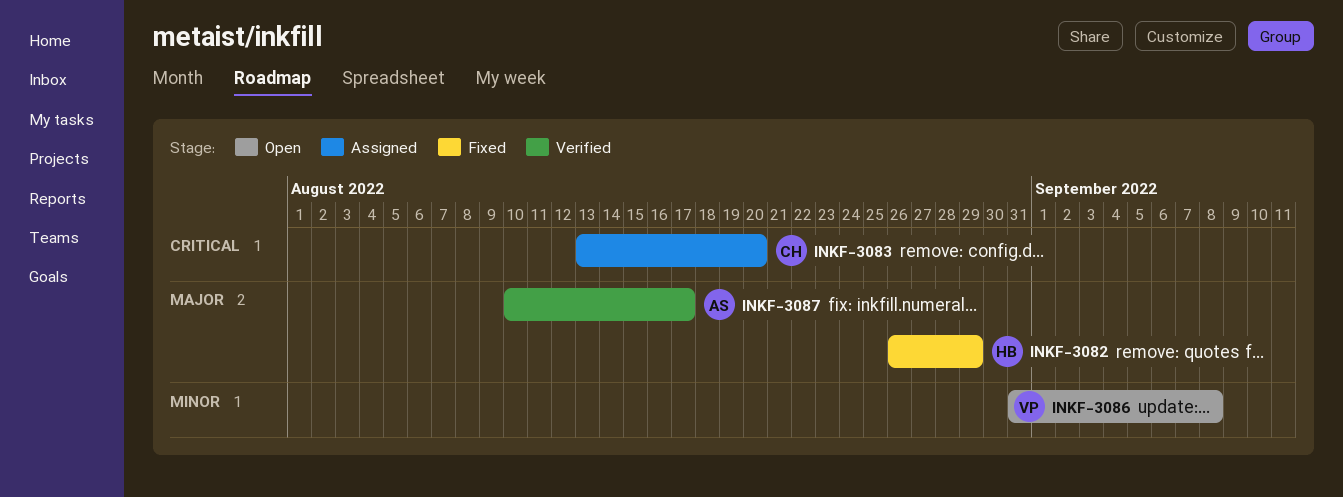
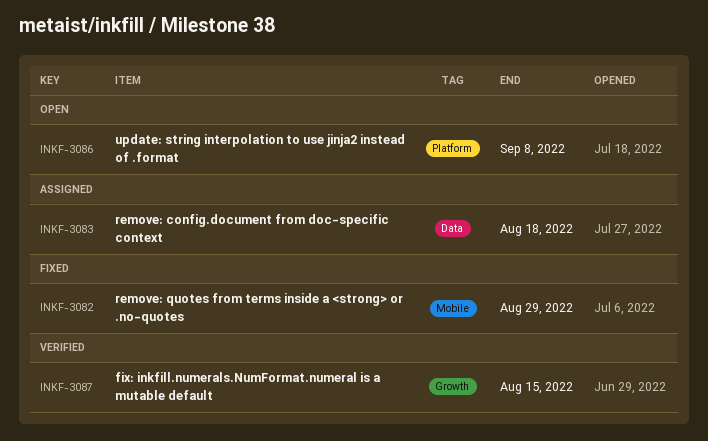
INKF-3083, due: Aug 20 -> Aug 18
INKF-3087, due: Aug 17 -> Aug 15

